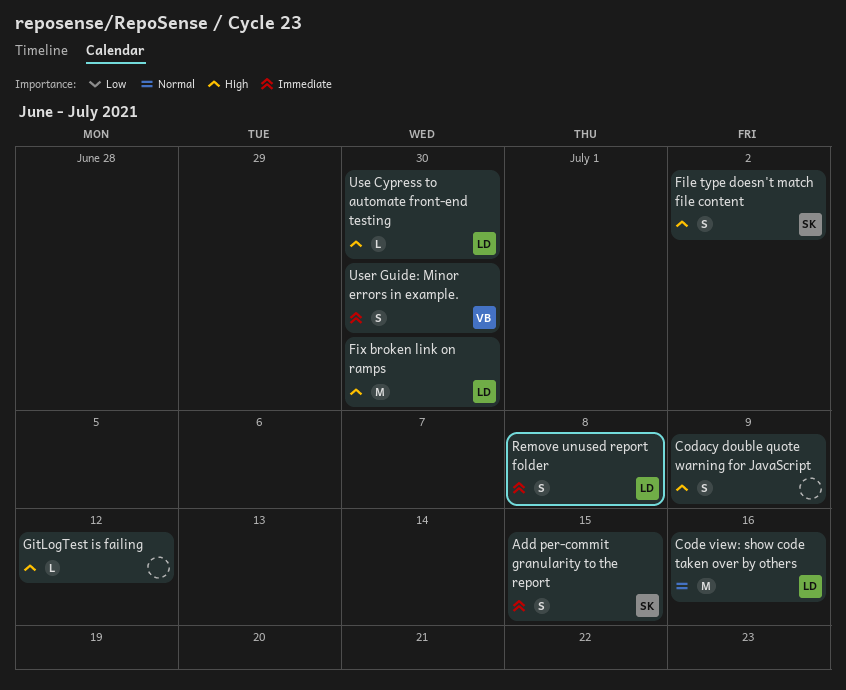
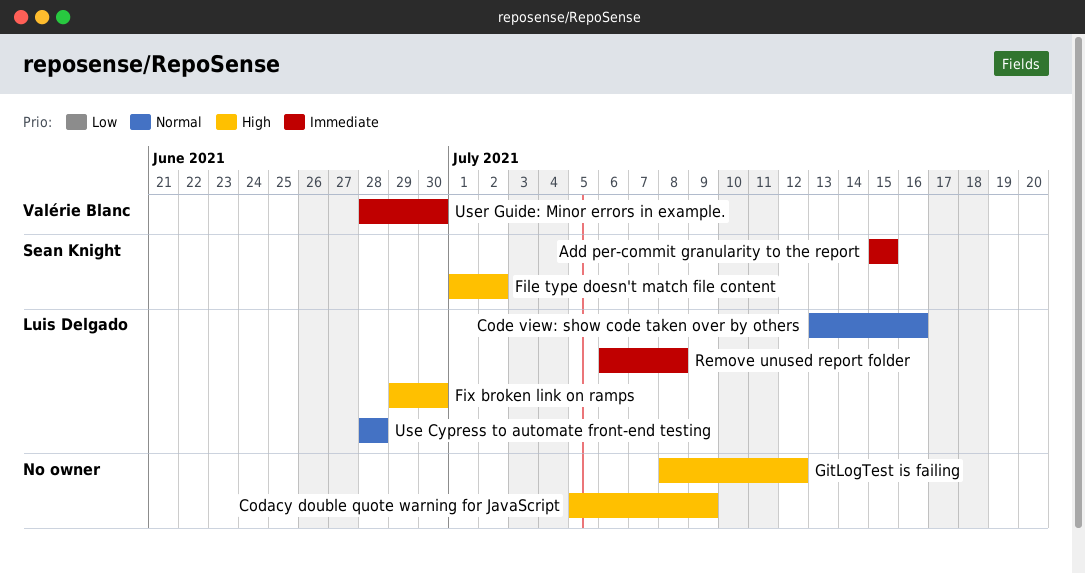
Use Cypress to automate front-end testing, priority: High -> Normal
Use Cypress to automate front-end testing, due: Jun 30 -> Jun 28

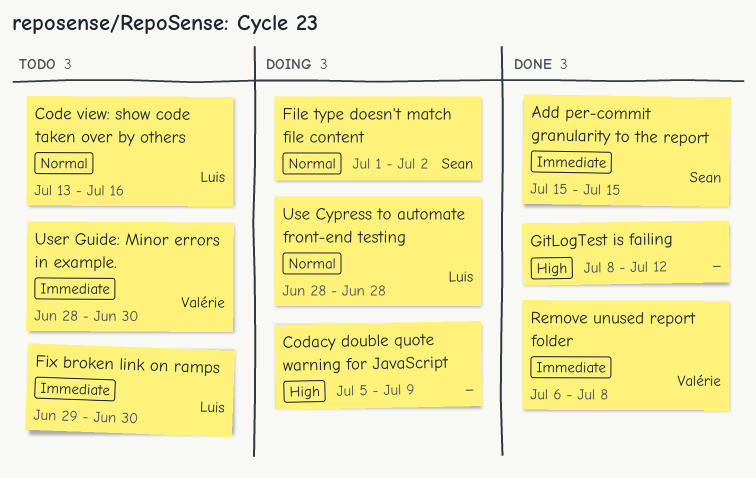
File type doesn't match file content, priority: High -> Normal
Fix broken link on ramps, priority: High -> Immediate
Remove unused report folder, owner: Luis Delgado -> Valérie Blanc

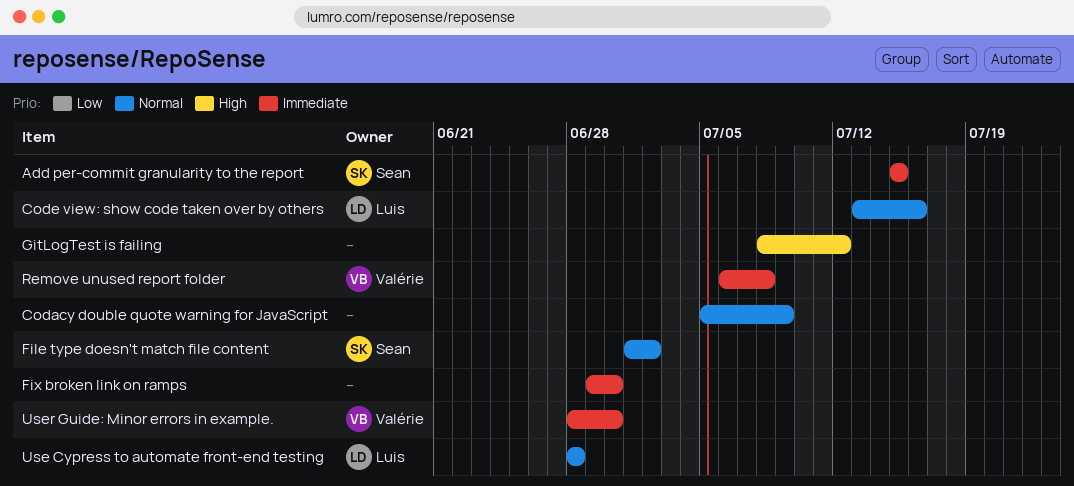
Codacy double quote warning for JavaScript, priority: High -> Normal
Fix broken link on ramps, owner: Luis -> none

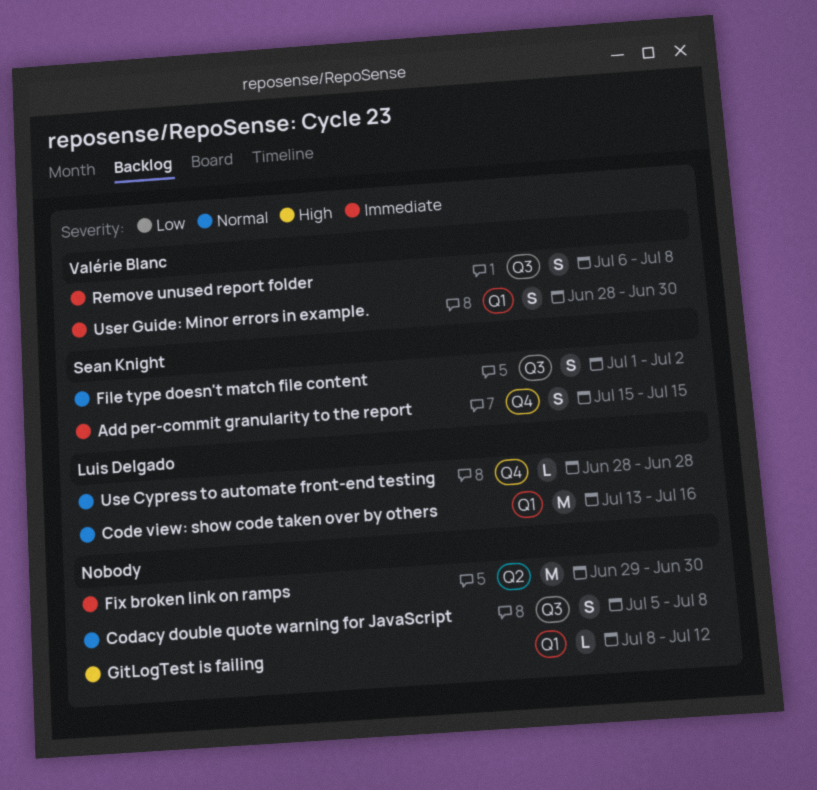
Codacy double quote warning for JavaScript, due: Jul 9 -> Jul 8

